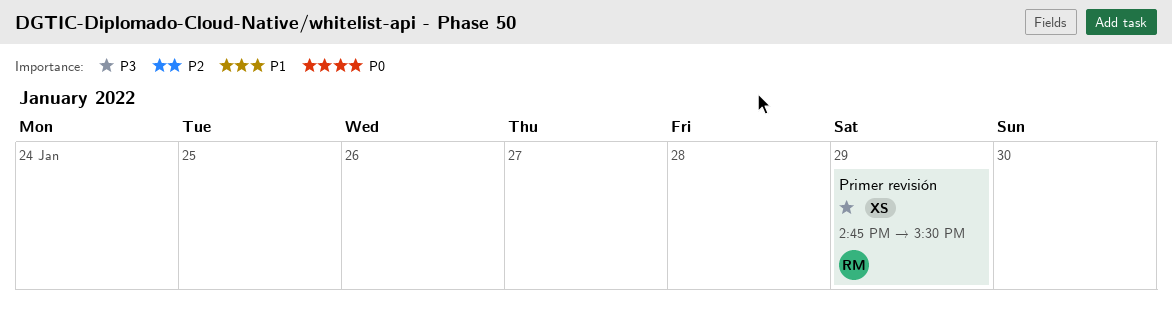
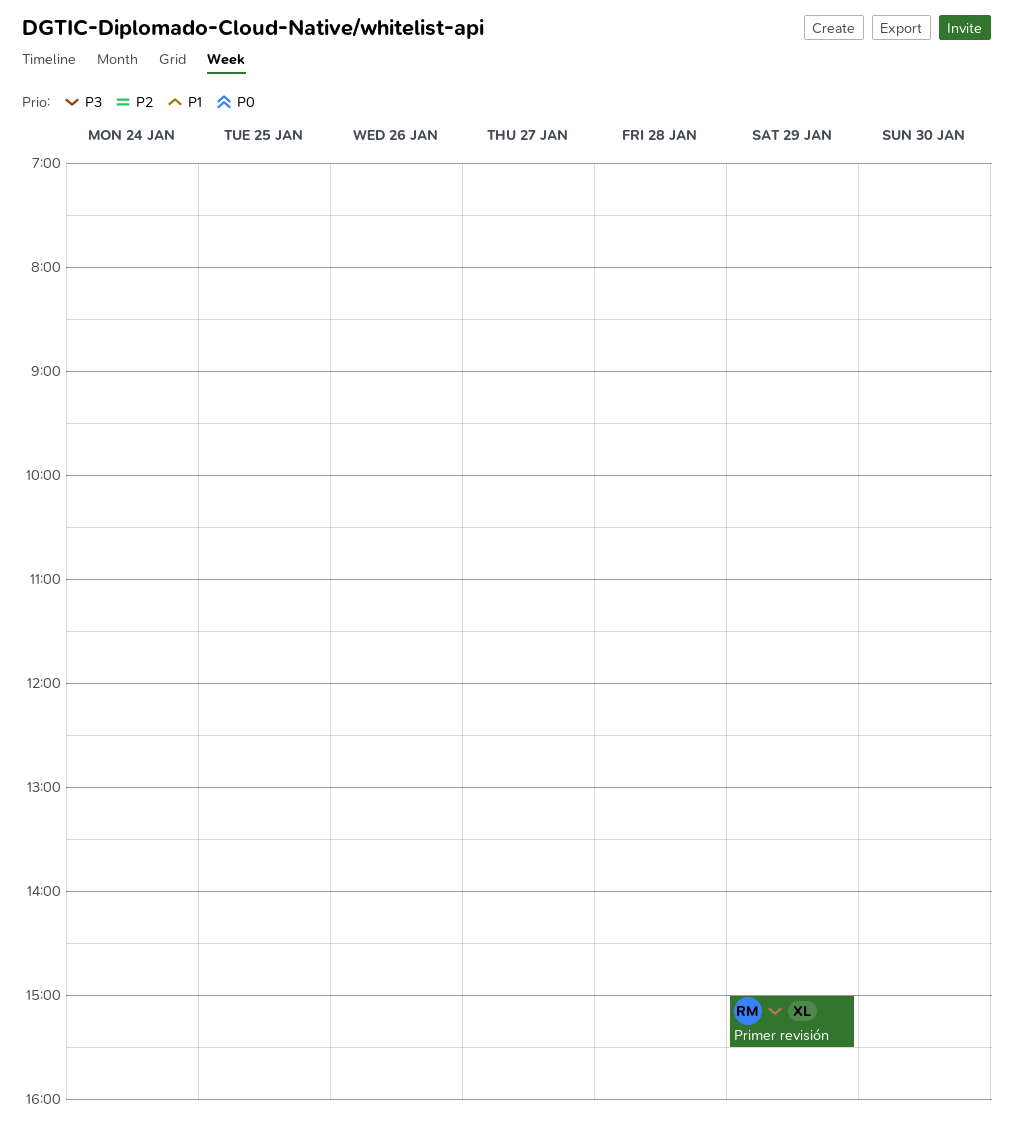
Primer revisión, estimate: XS -> XL
Primer revisión, begins: 14:45 -> 15:00

